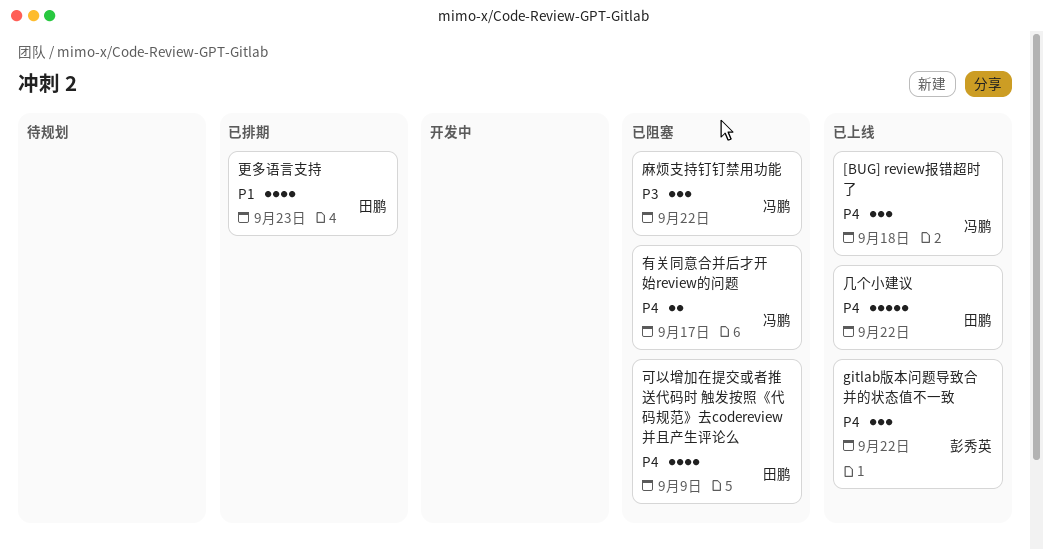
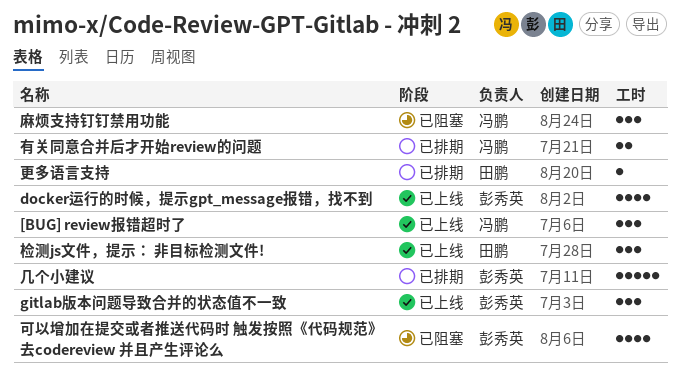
docker运行的时候，提示gpt_message报错，找不到: none -> present
几个小建议, status: 已上线 -> 已排期
几个小建议, owner: 田鹏 -> 彭秀英
可以增加在提交或者推送代码时 触发按照《代码规范》去codereview 并且产生评论么, owner: 田鹏 -> 彭秀英
更多语言支持, estimate: 4 -> 1
有关同意合并后才开始review的问题, status: 已阻塞 -> 已排期
检测js文件，提示： 非目标检测文件!: none -> present

